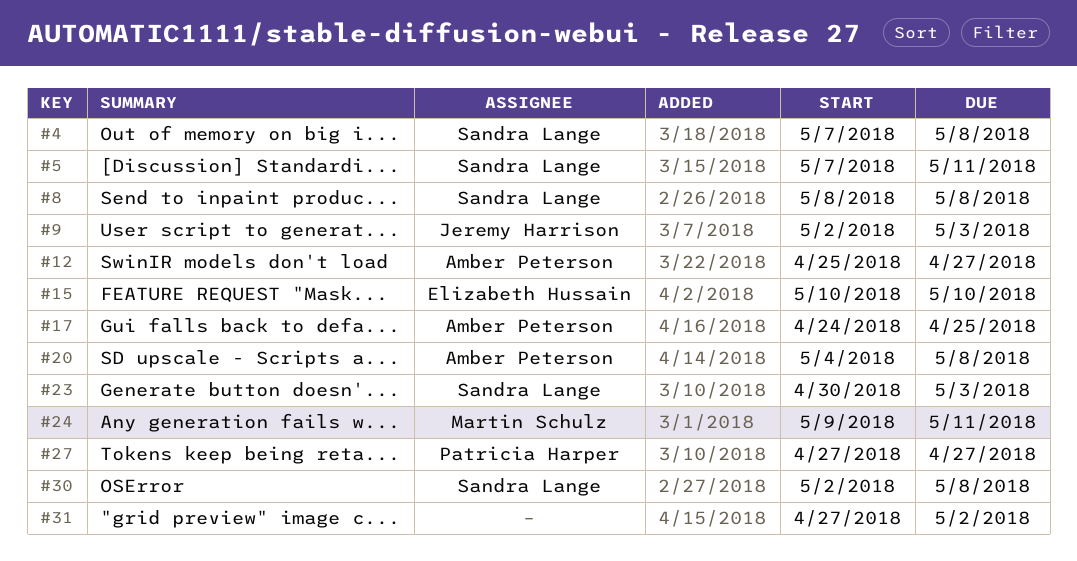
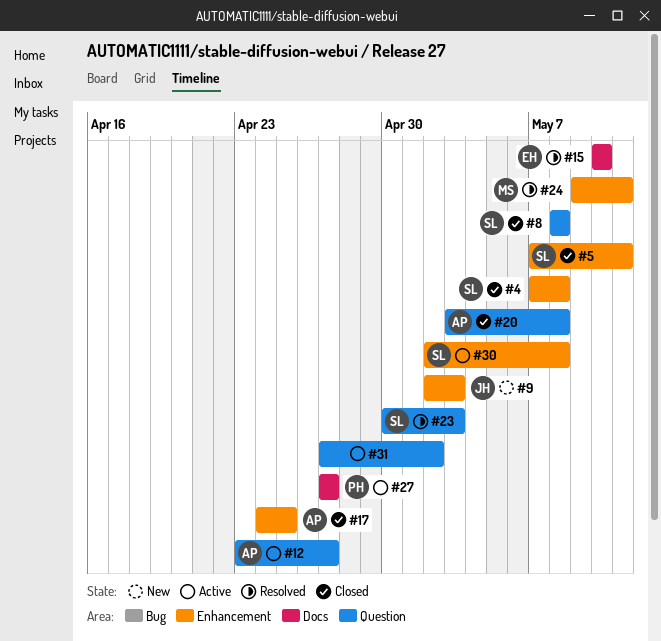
#12, start: Apr 25 -> Apr 23
#20, start: May 4 -> May 3

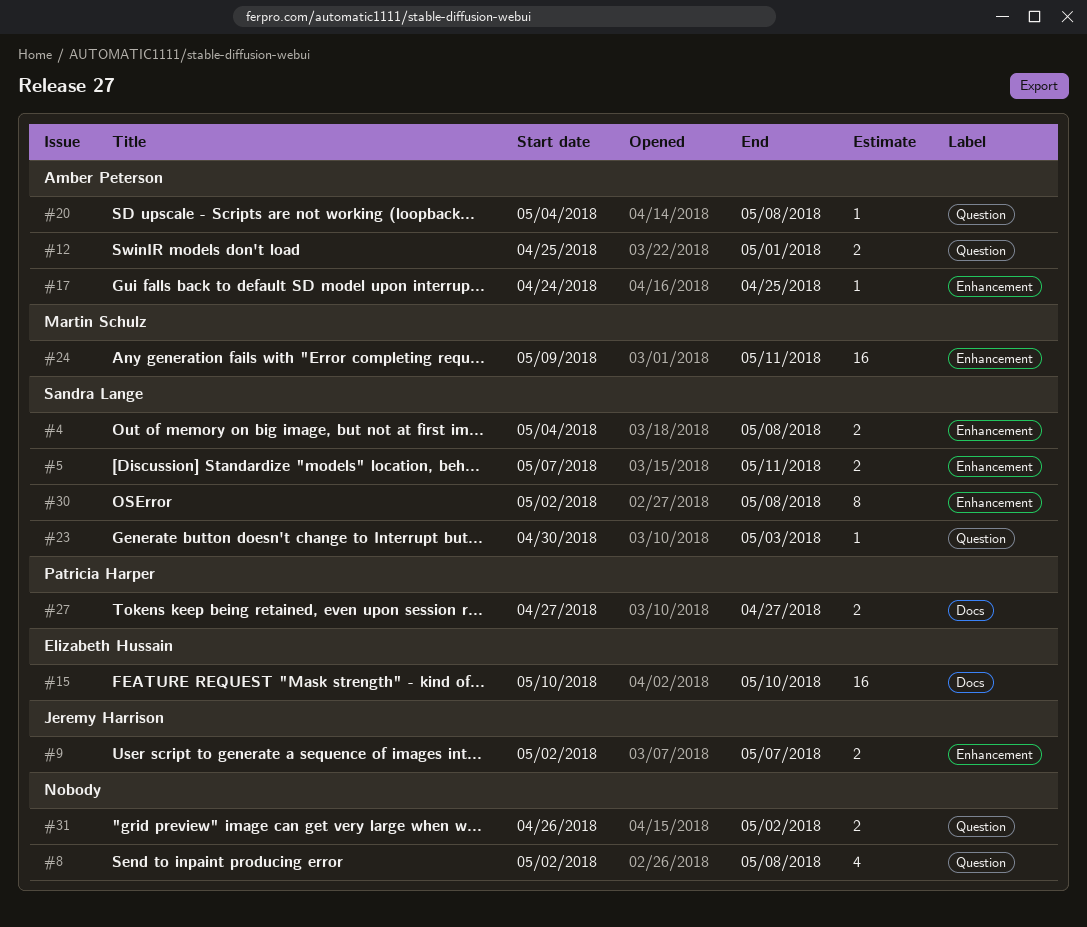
#4, start: May 7 -> May 4
#8, owner: Sandra Lange -> none
#8, start: May 8 -> May 2
#9, due: May 3 -> May 7
#12, start: Apr 23 -> Apr 25
#12, due: Apr 27 -> May 1
#20, start: May 3 -> May 4
#31, start: Apr 27 -> Apr 26

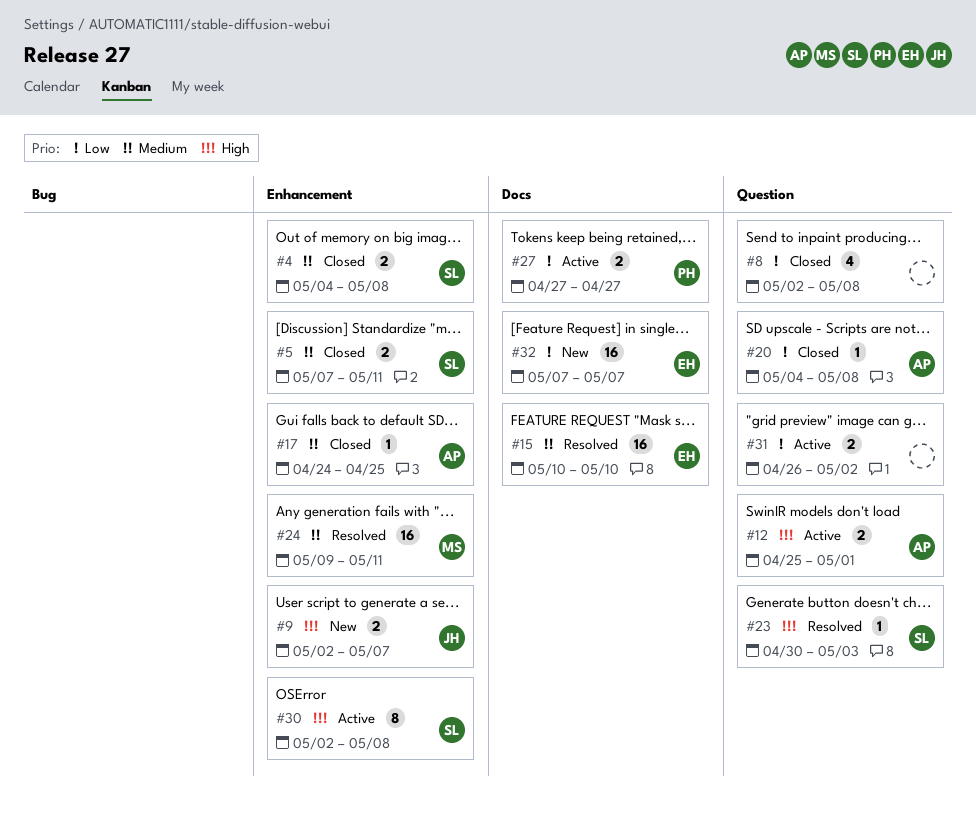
#32: none -> present

